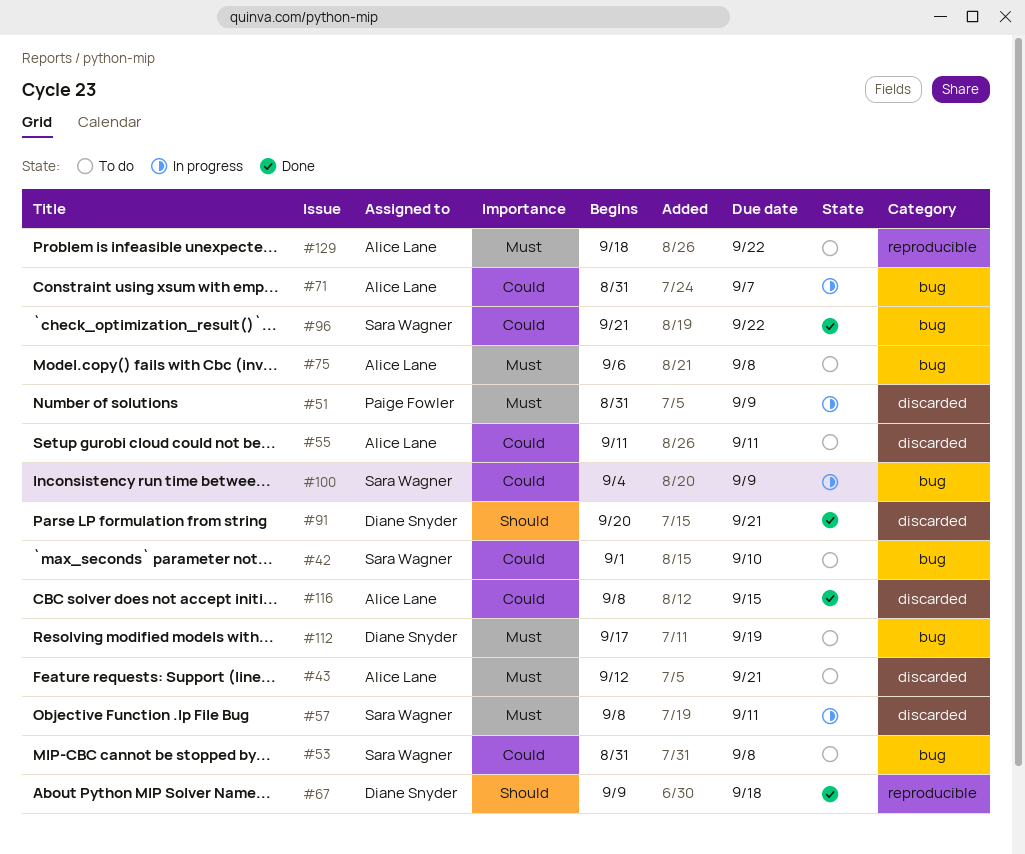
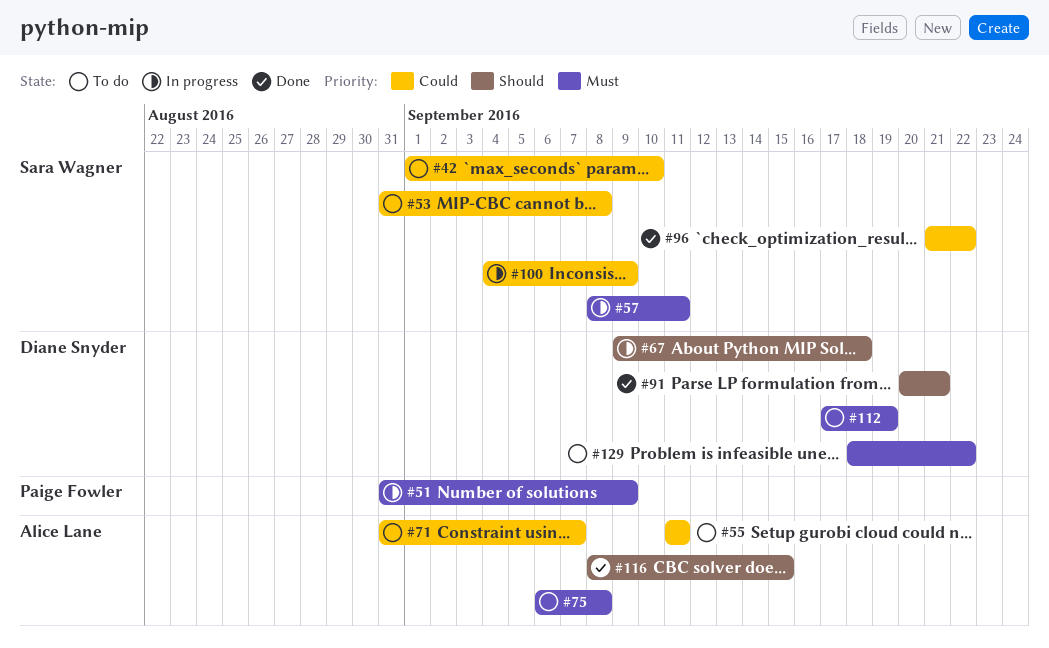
#43: present -> none
#67, status: Done -> In progress
#71, status: In progress -> To do
#116, priority: Could -> Should
#129, owner: Alice Lane -> Diane Snyder

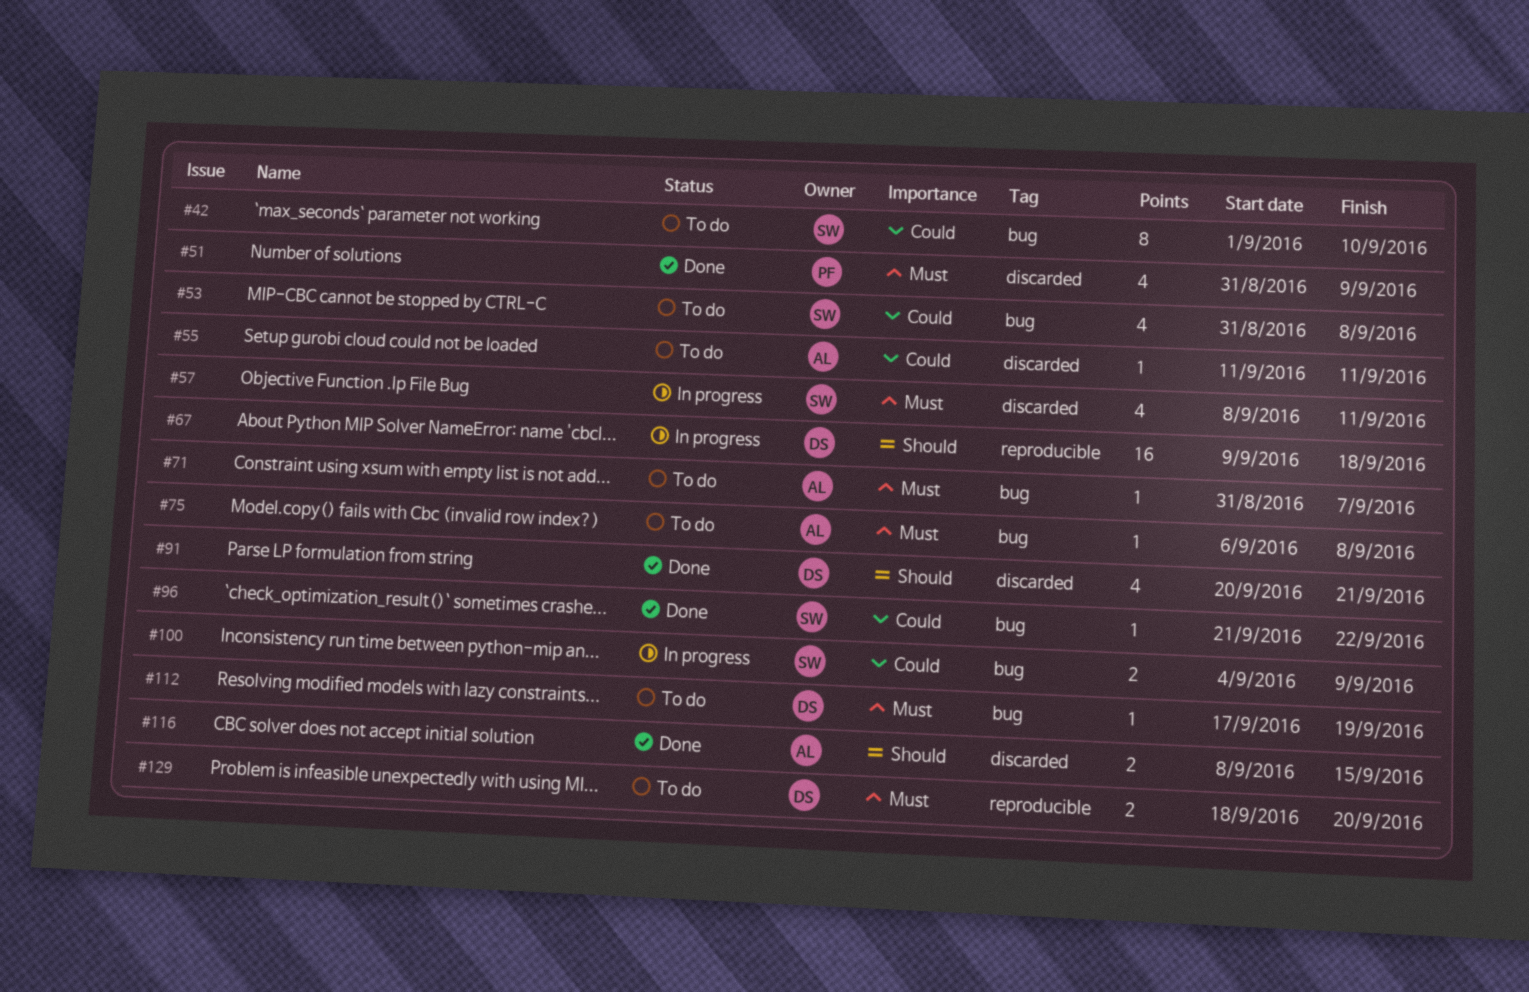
#51, status: In progress -> Done
#71, priority: Could -> Must
#129, due: Sep 22 -> Sep 20

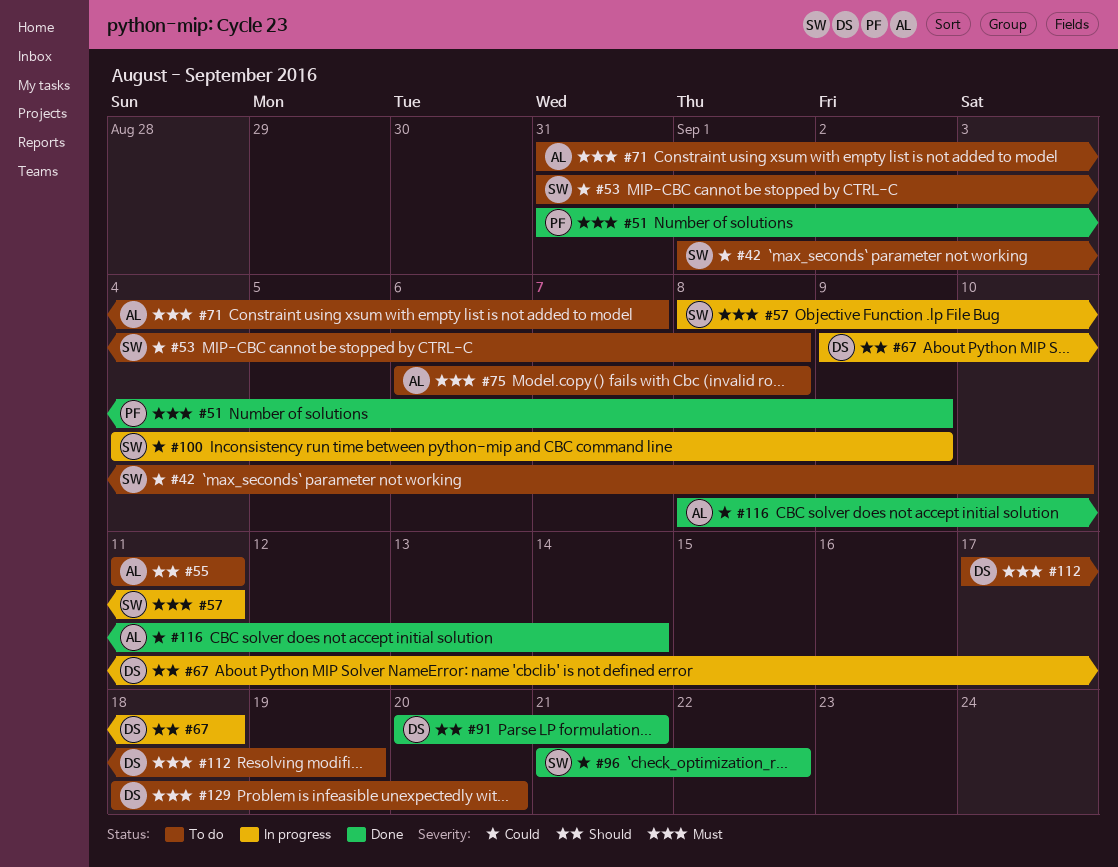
#55, priority: Could -> Should
#116, priority: Should -> Could
#116, due: Sep 15 -> Sep 14

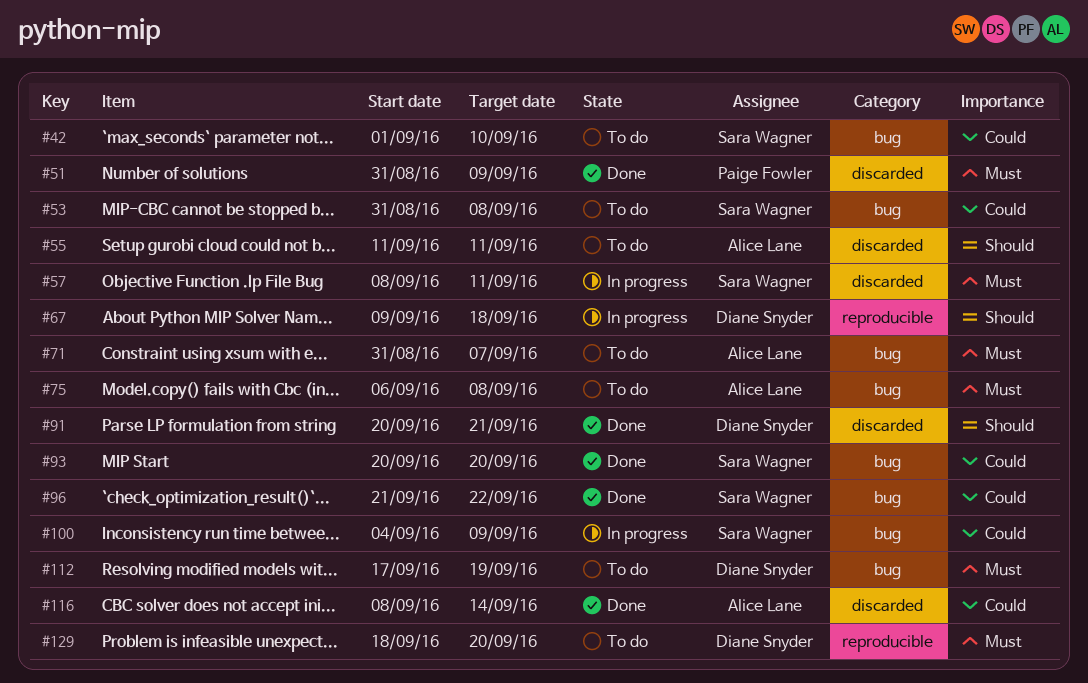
#93: none -> present

